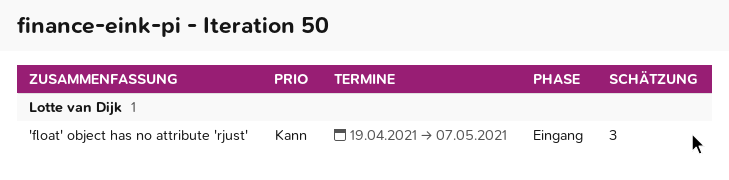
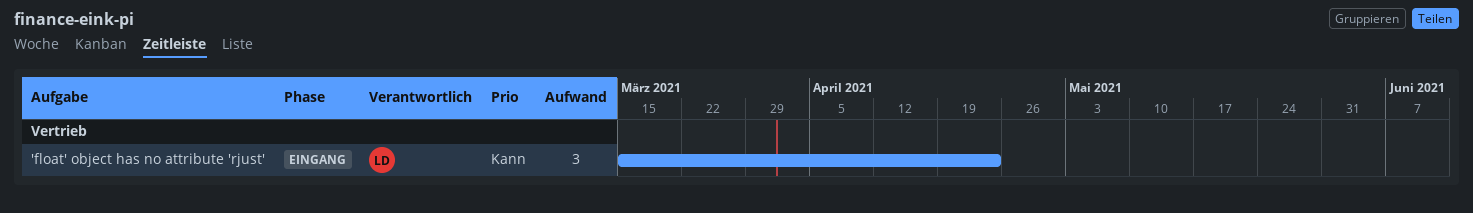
'float' object has no attribute 'rjust', start: Apr 19 -> Mar 15
'float' object has no attribute 'rjust', due: May 7 -> Apr 23

